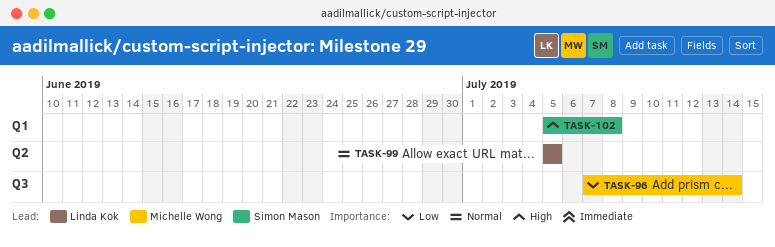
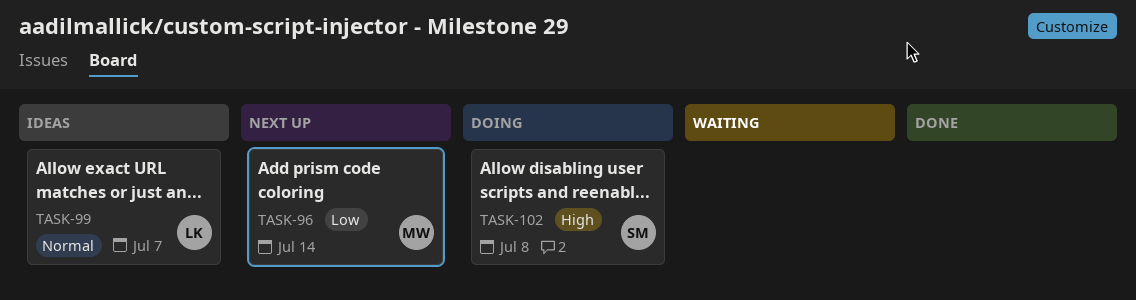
TASK-99, due: Jul 5 -> Jul 7

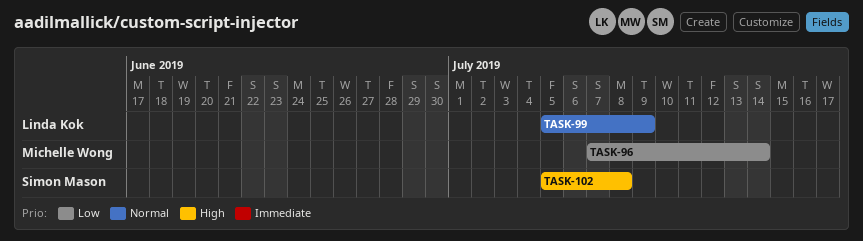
TASK-99, due: Jul 7 -> Jul 9

